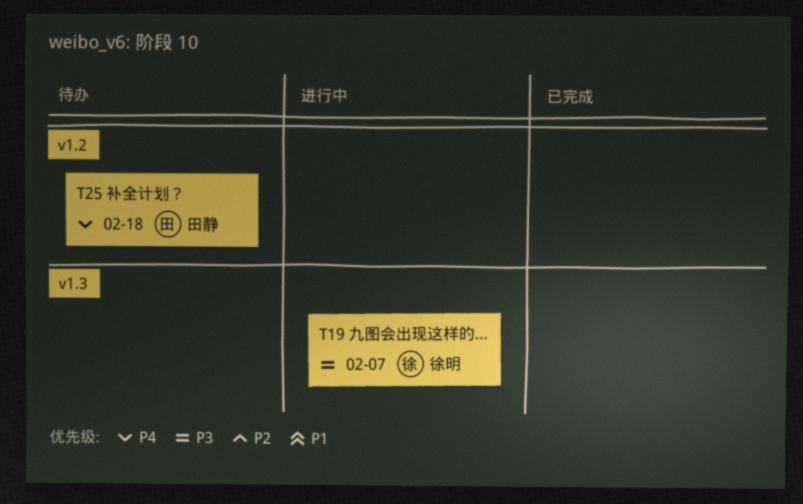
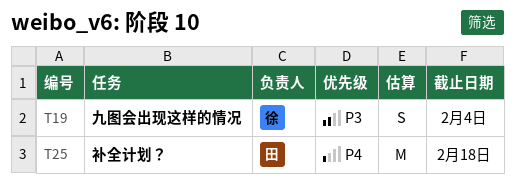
T19, due: Feb 7 -> Feb 4

